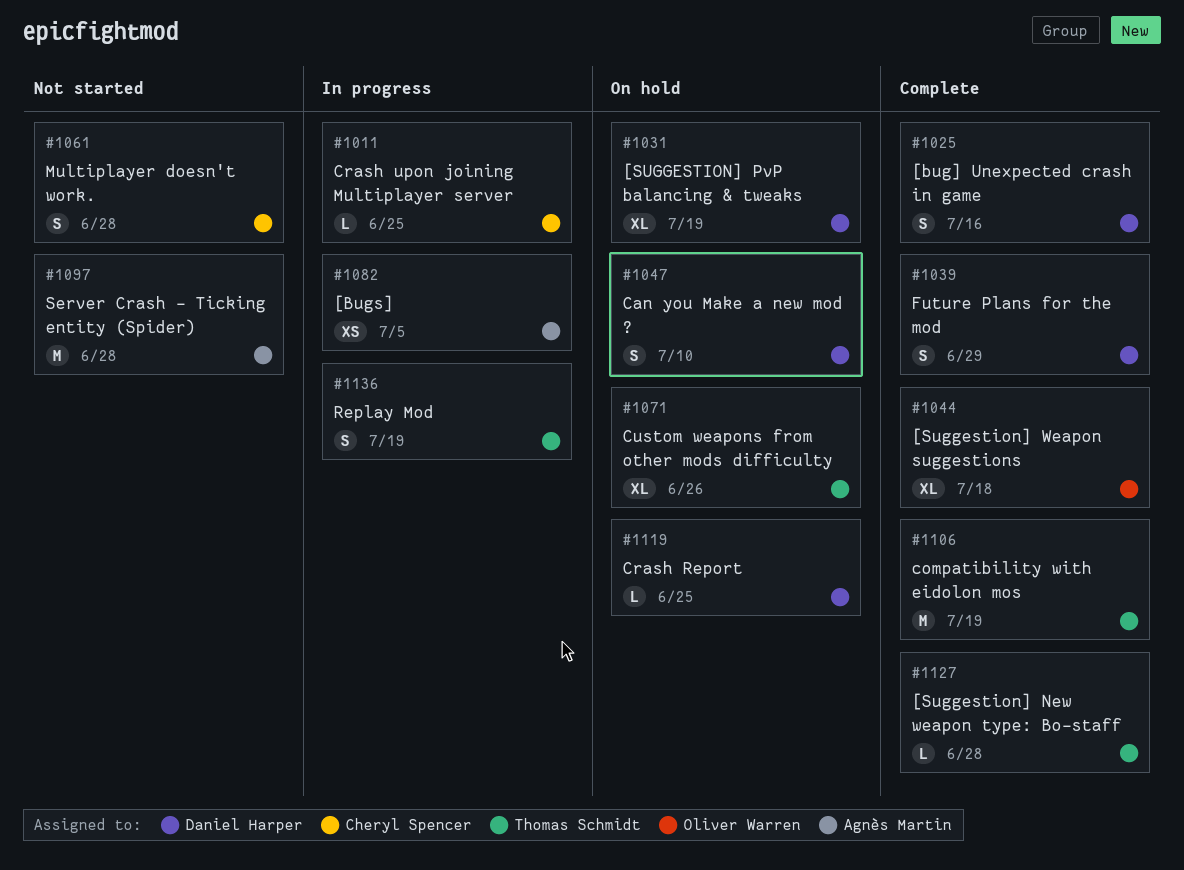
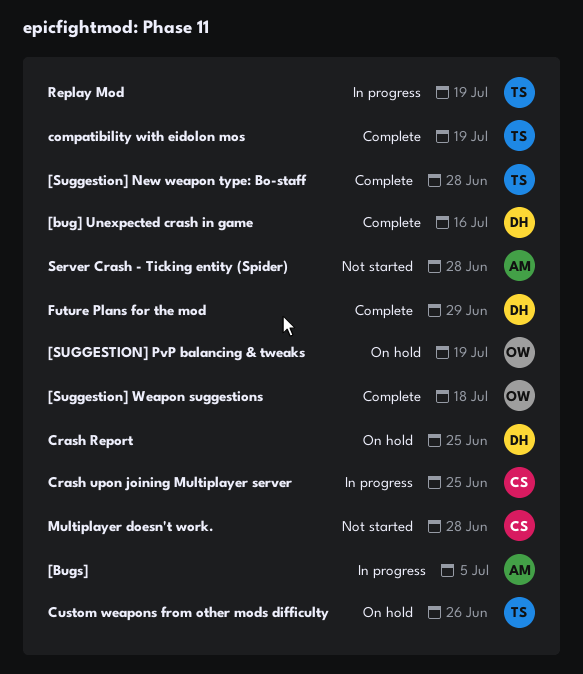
[SUGGESTION] PvP balancing & tweaks, owner: Daniel Harper -> Oliver Warren
Can you Make a new mod ?: present -> none

